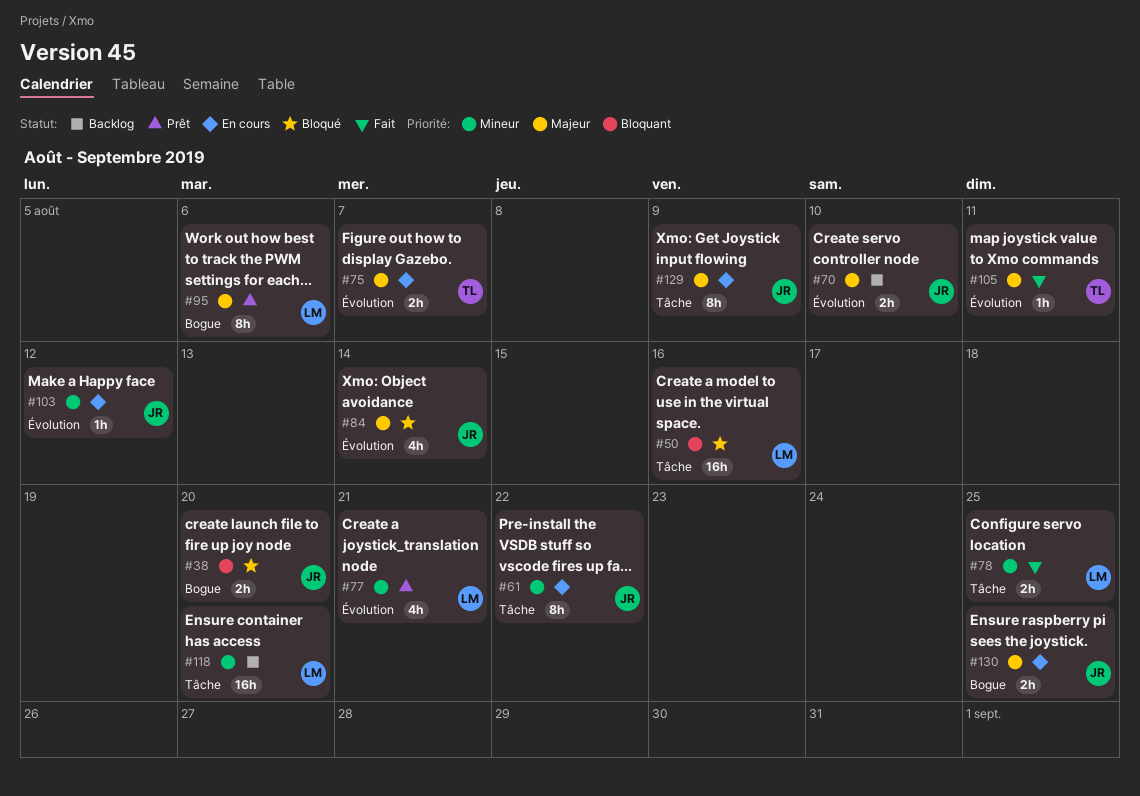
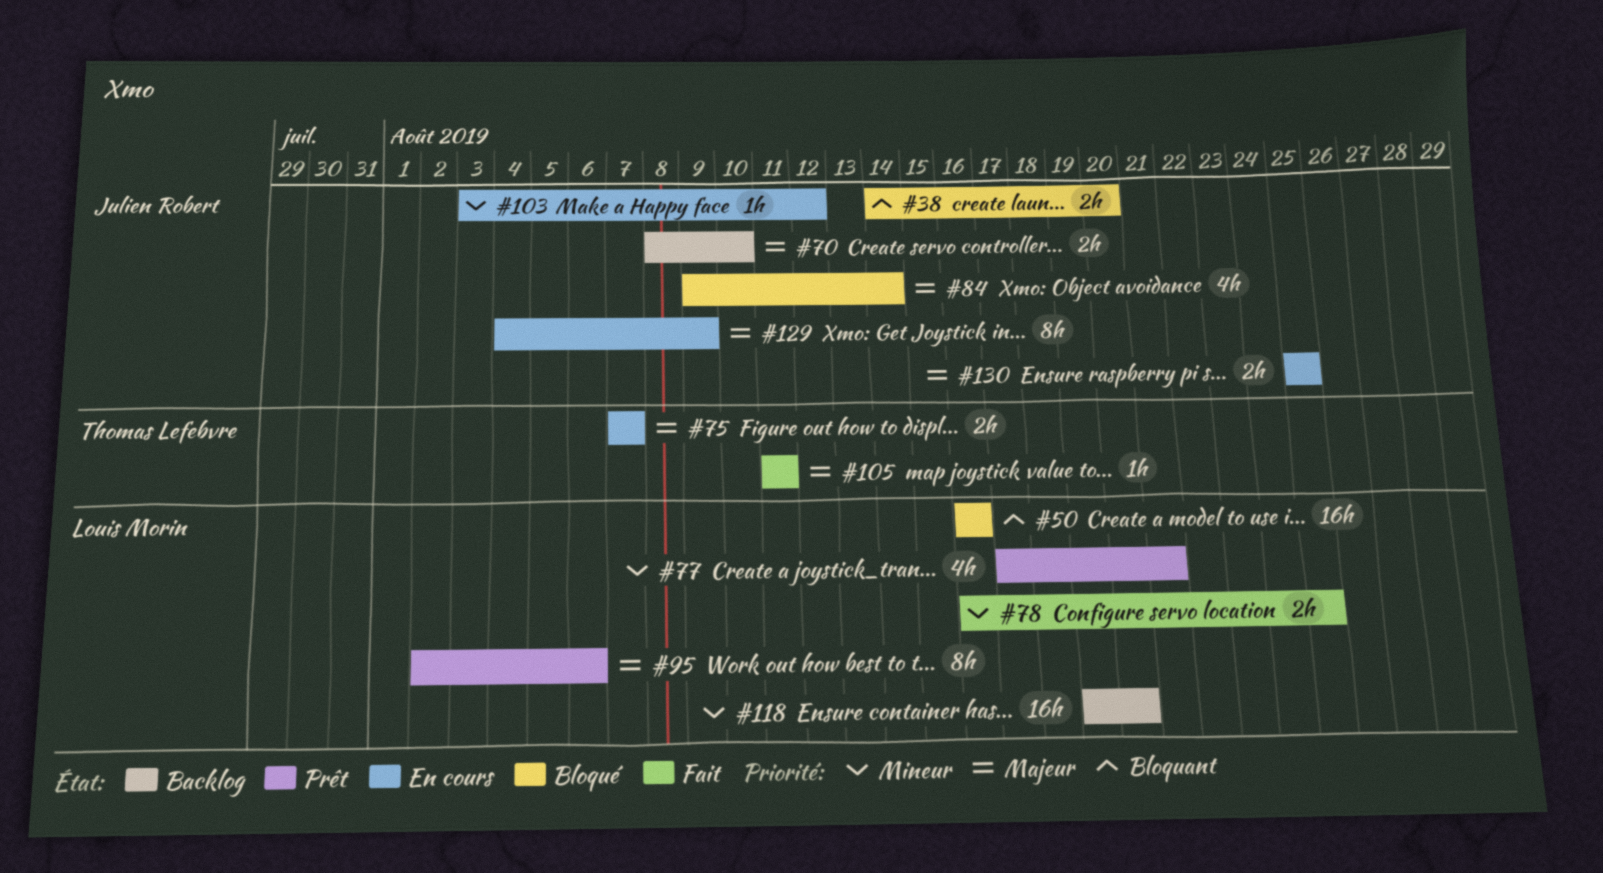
#61: present -> none

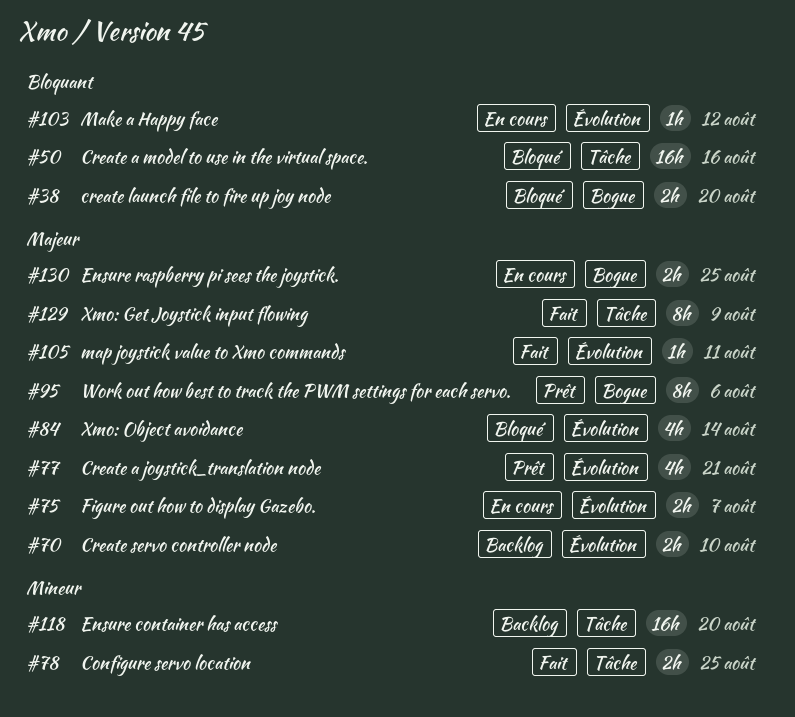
#77, priority: Mineur -> Majeur
#103, priority: Mineur -> Bloquant
#129, status: En cours -> Fait

